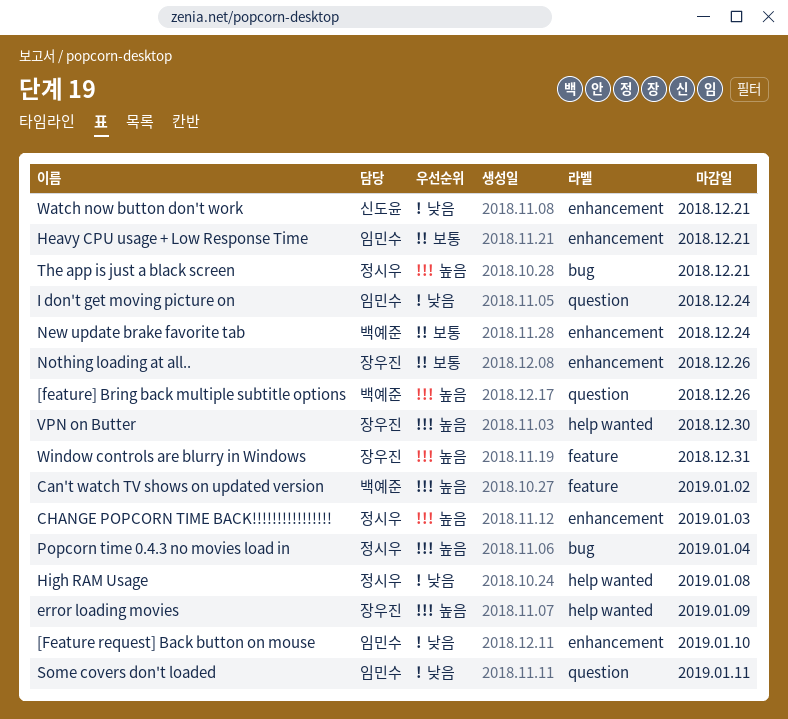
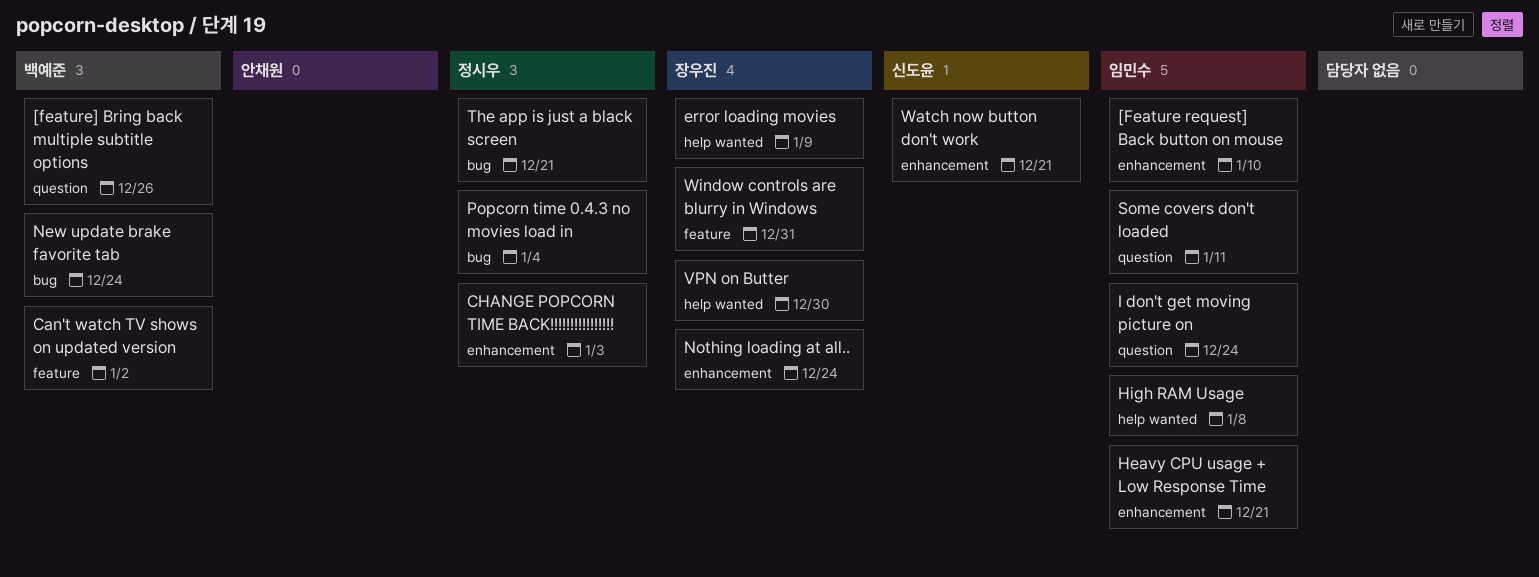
High RAM Usage, owner: 정시우 -> 임민수
New update brake favorite tab, label: enhancement -> bug
Nothing loading at all.., due: Dec 26 -> Dec 24

